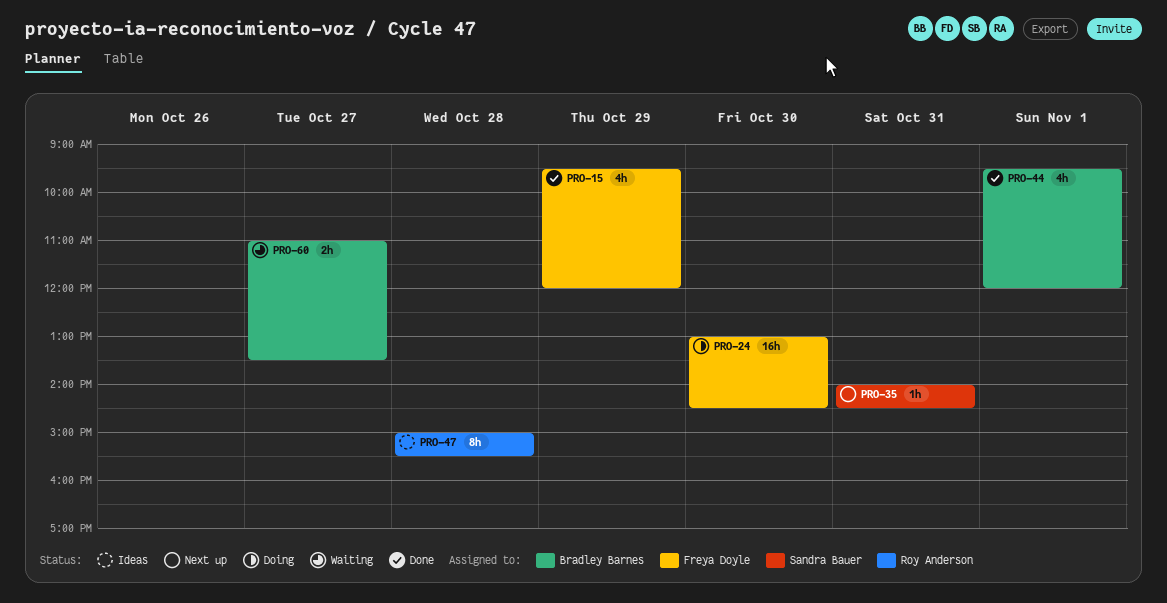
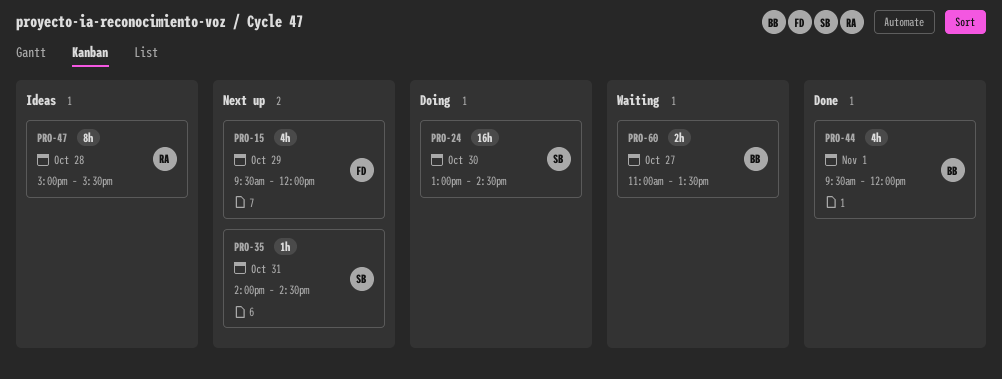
PRO-15, status: Done -> Next up
PRO-24, owner: Freya Doyle -> Sandra Bauer

